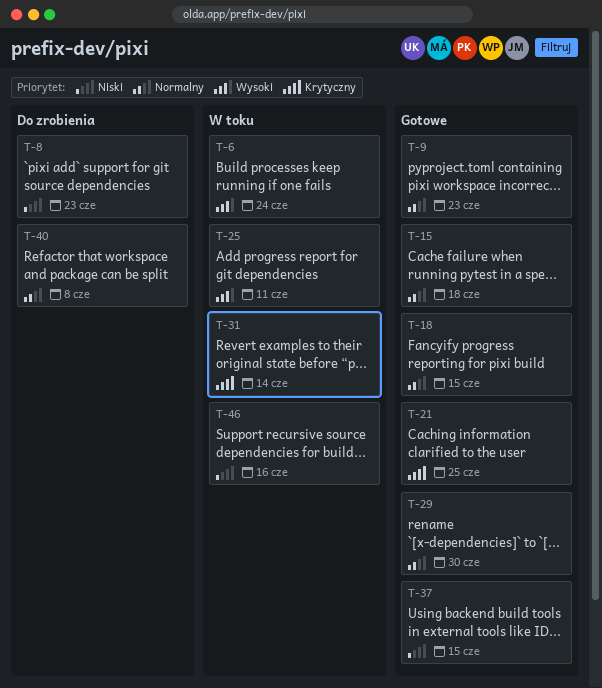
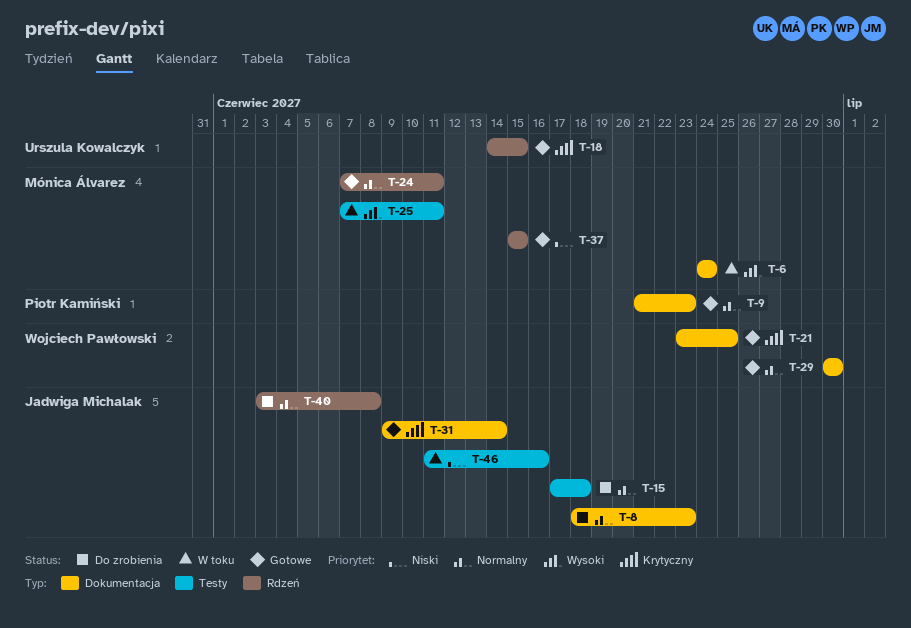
T-8, priority: Niski -> Normalny
T-15, status: Gotowe -> Do zrobienia
T-18, priority: Normalny -> Krytyczny
T-24: none -> present
T-31, status: W toku -> Gotowe

